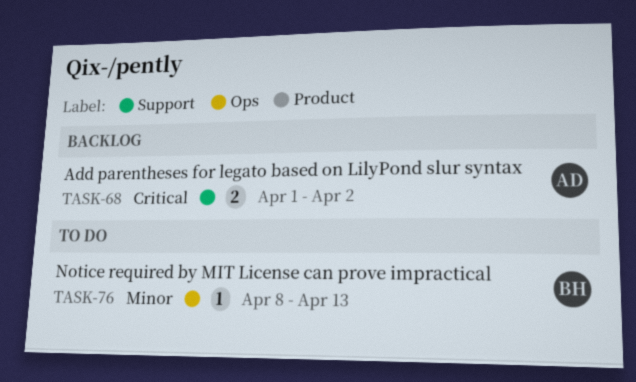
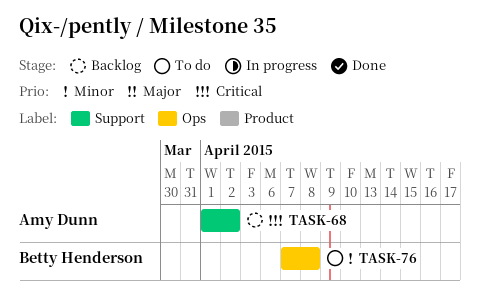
TASK-76, start: Apr 8 -> Apr 7
TASK-76, due: Apr 13 -> Apr 8

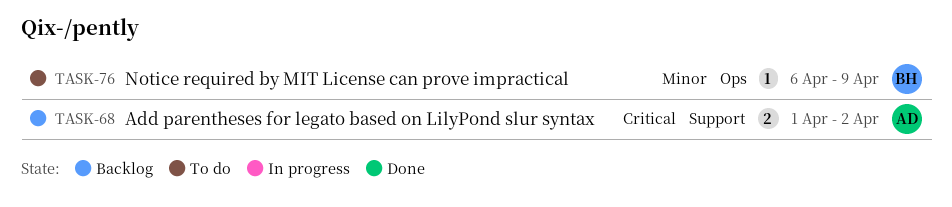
TASK-76, start: Apr 7 -> Apr 6
TASK-76, due: Apr 8 -> Apr 9

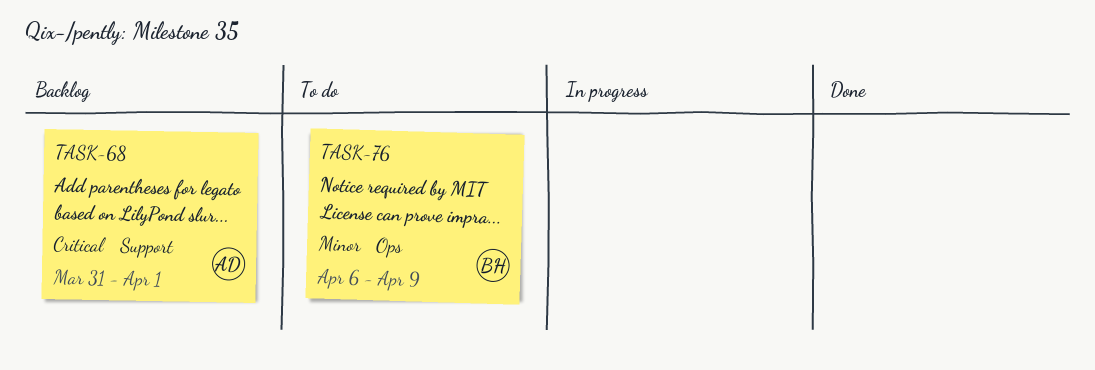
TASK-68, start: Apr 1 -> Mar 31
TASK-68, due: Apr 2 -> Apr 1

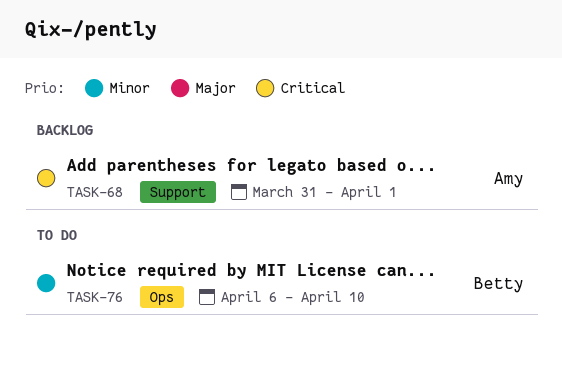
TASK-76, due: Apr 9 -> Apr 10

